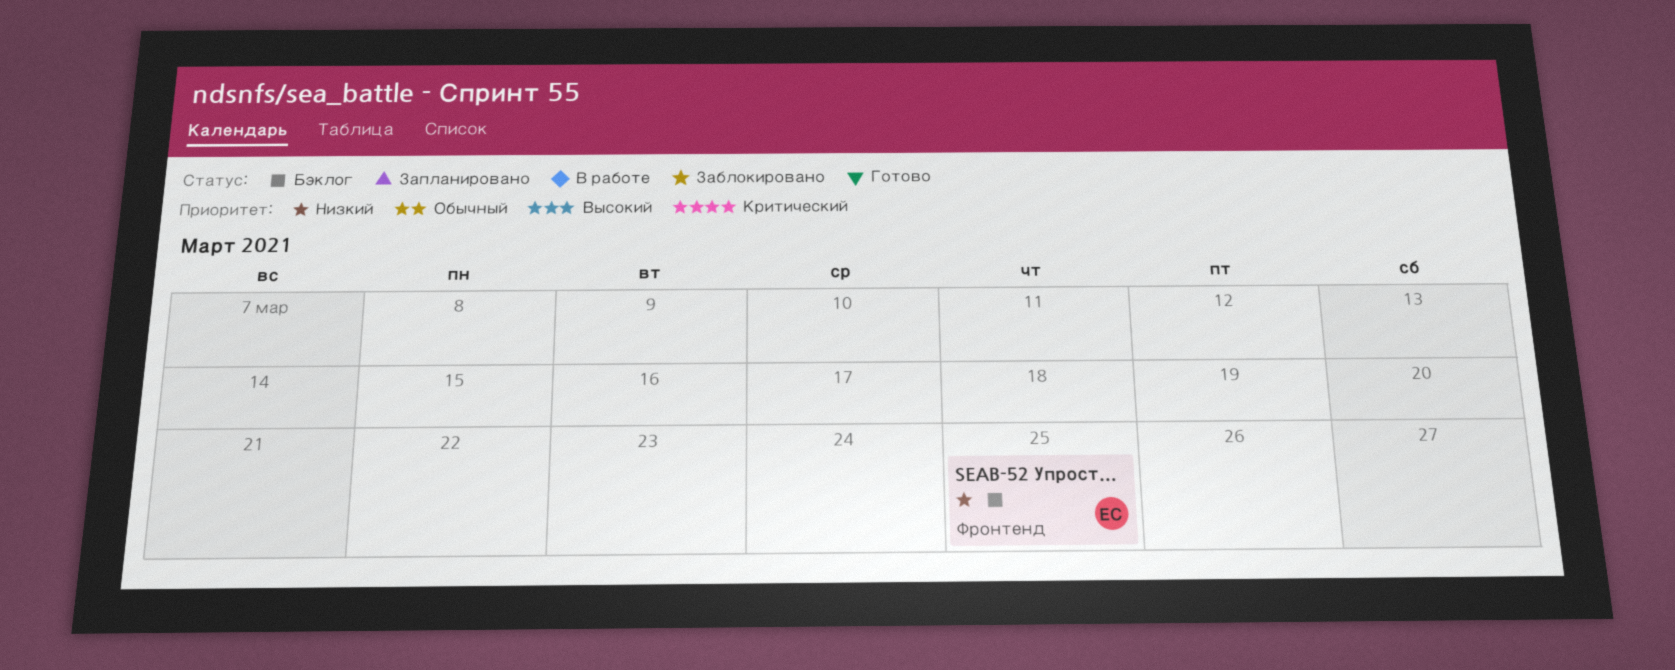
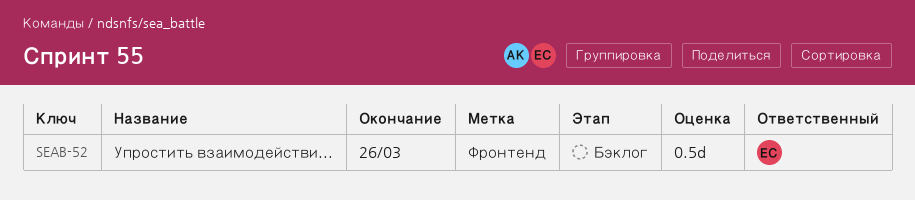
SEAB-52, due: Mar 25 -> Mar 26

